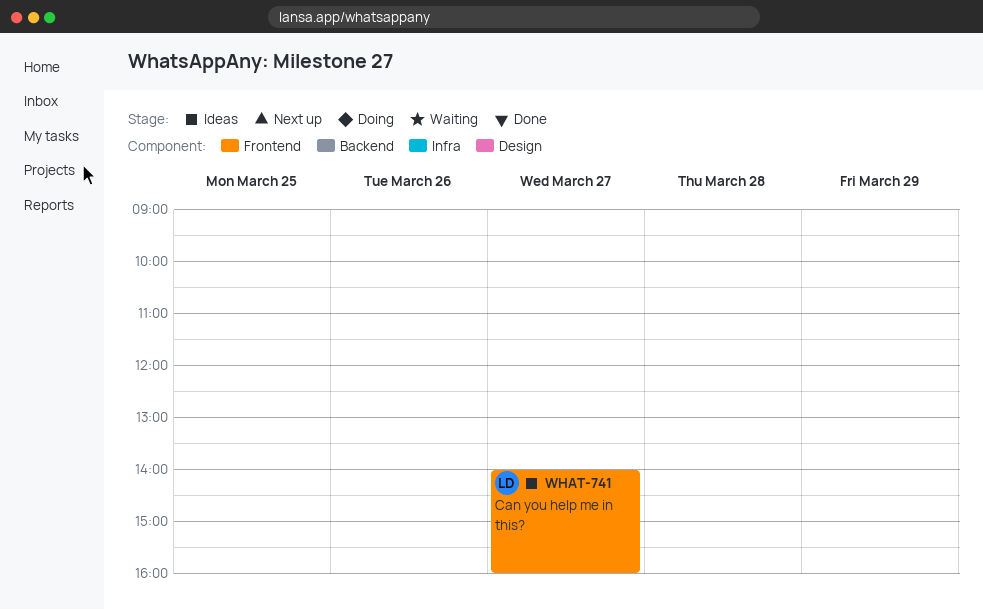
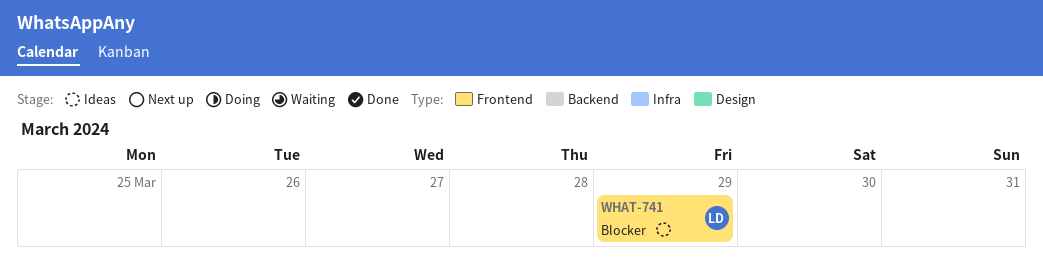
WHAT-741, day: Mar 27 -> Mar 29

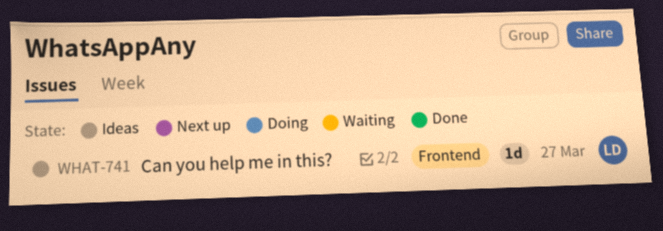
WHAT-741, day: Mar 29 -> Mar 27

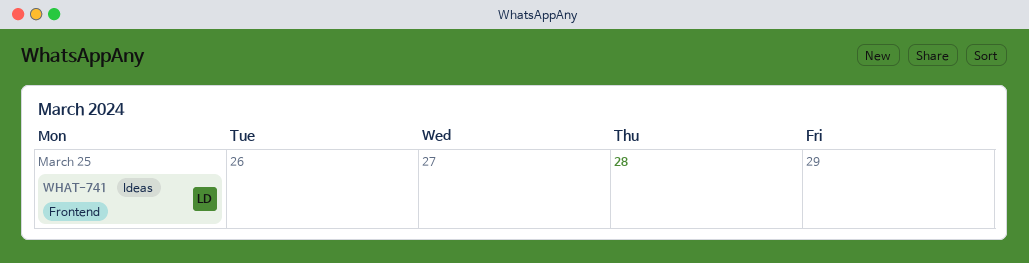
WHAT-741, day: Mar 27 -> Mar 25

